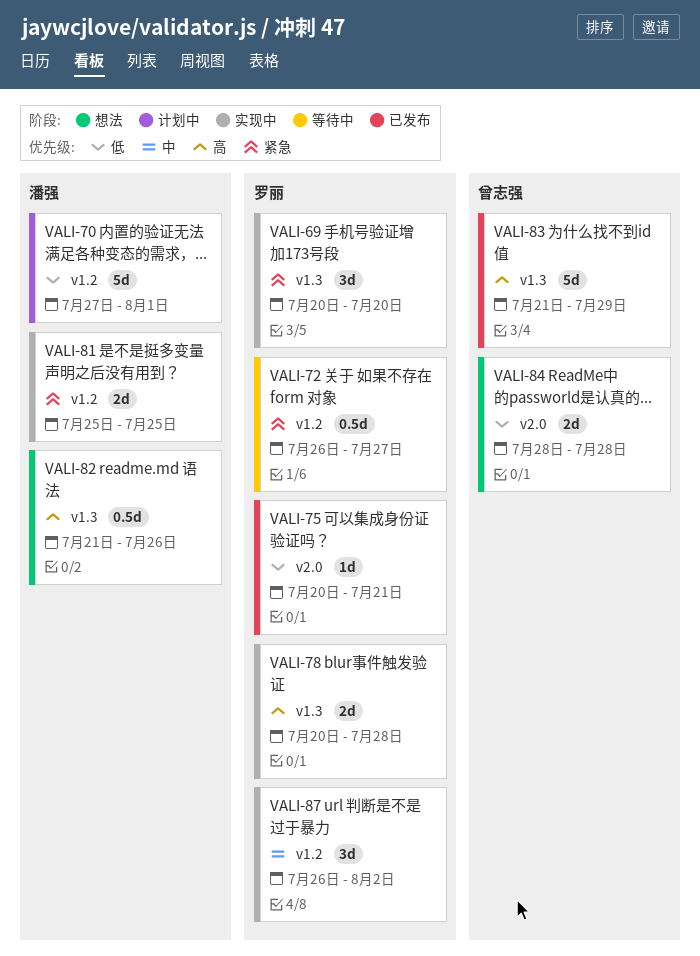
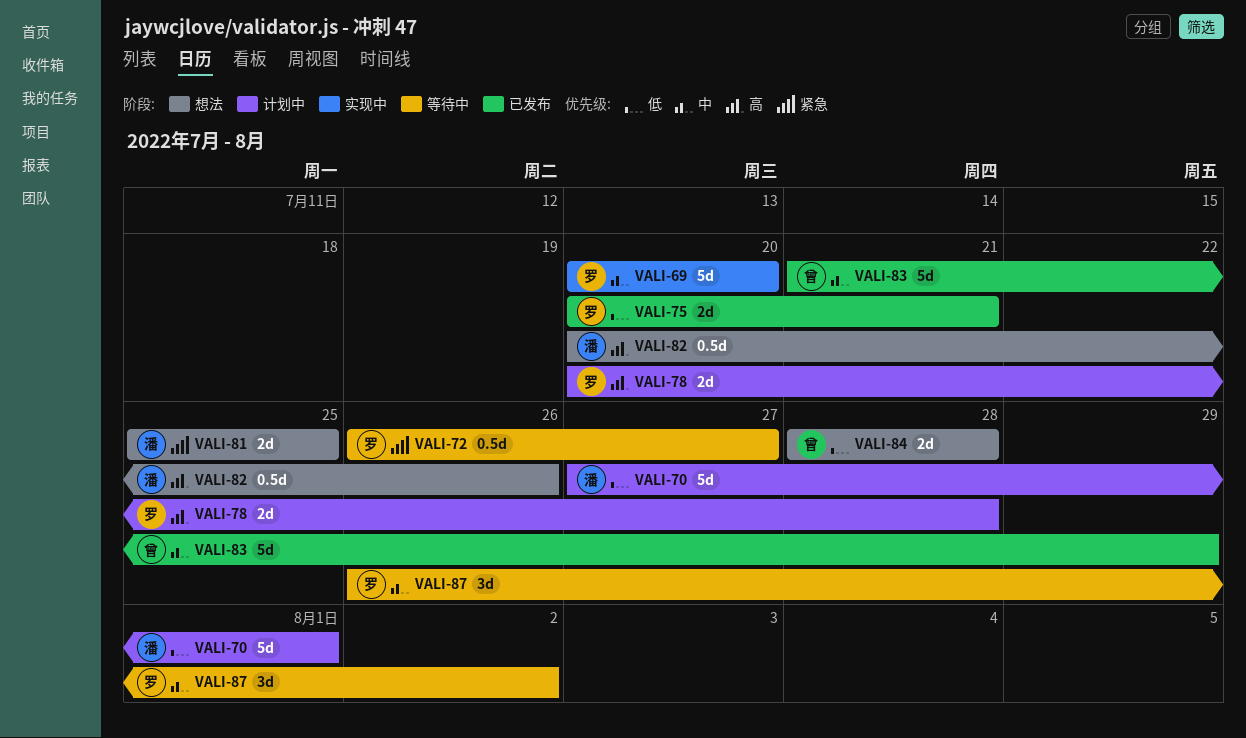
VALI-69, priority: 紧急 -> 中
VALI-69, estimate: 3d -> 5d
VALI-75, estimate: 1d -> 2d
VALI-78, status: 实现中 -> 计划中
VALI-81, status: 实现中 -> 想法
VALI-82, start: Jul 21 -> Jul 20
VALI-83, priority: 高 -> 中
VALI-87, status: 实现中 -> 等待中

